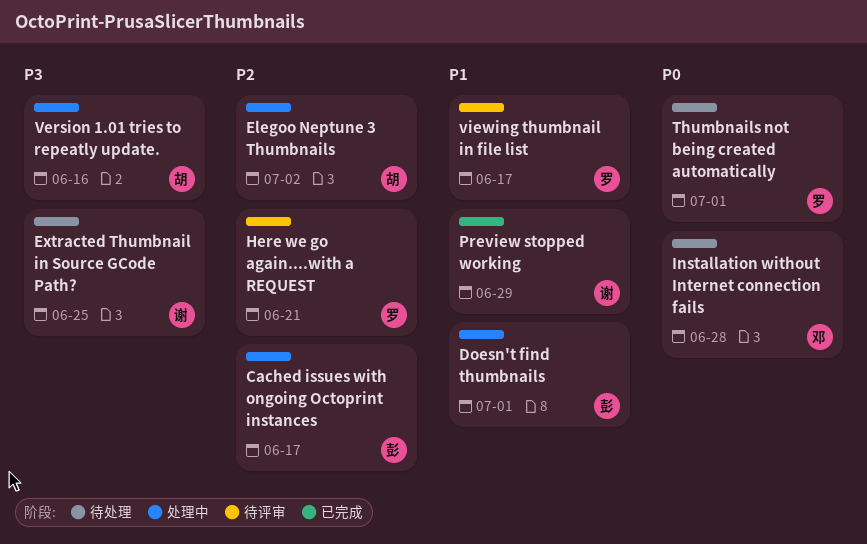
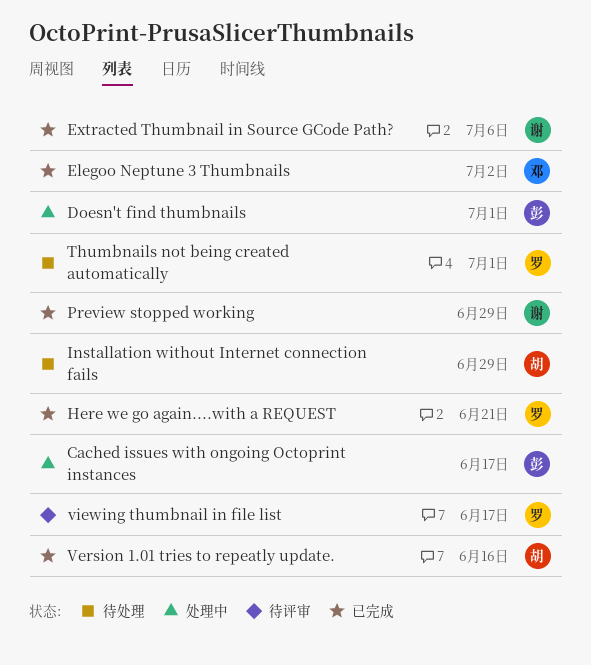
Elegoo Neptune 3 Thumbnails, status: 处理中 -> 已完成
Elegoo Neptune 3 Thumbnails, owner: 胡 -> 邓
Extracted Thumbnail in Source GCode Path?, status: 待处理 -> 已完成
Extracted Thumbnail in Source GCode Path?, due: Jun 25 -> Jul 6
Here we go again....with a REQUEST, status: 待评审 -> 已完成
Installation without Internet connection fails, owner: 邓 -> 胡
Installation without Internet connection fails, due: Jun 28 -> Jun 29
Version 1.01 tries to repeatly update., status: 处理中 -> 已完成

